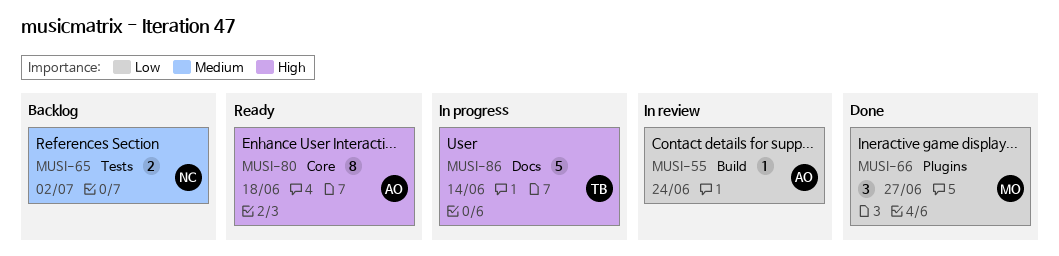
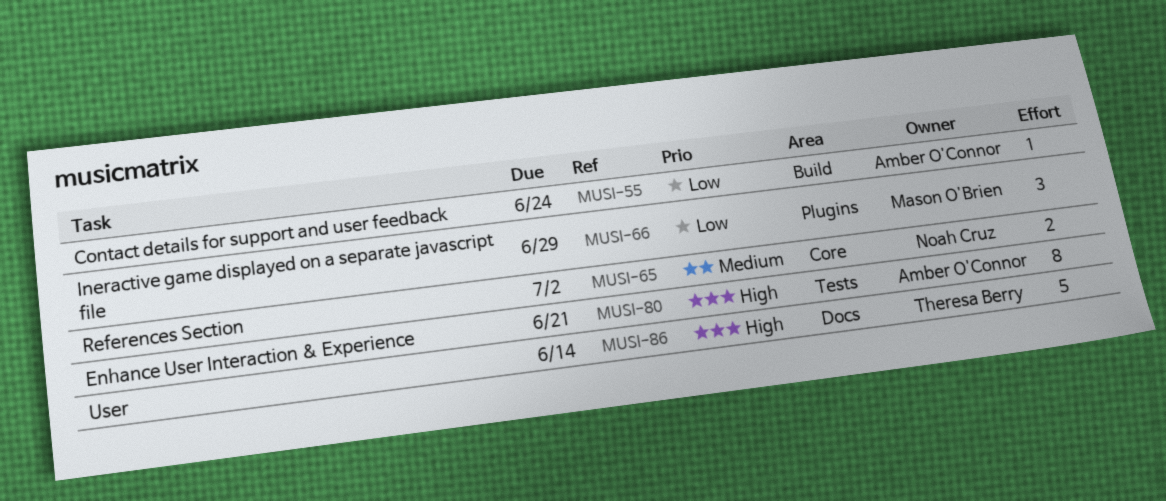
MUSI-65, label: Tests -> Core
MUSI-66, due: Jun 27 -> Jun 29
MUSI-80, label: Core -> Tests
MUSI-80, due: Jun 18 -> Jun 21

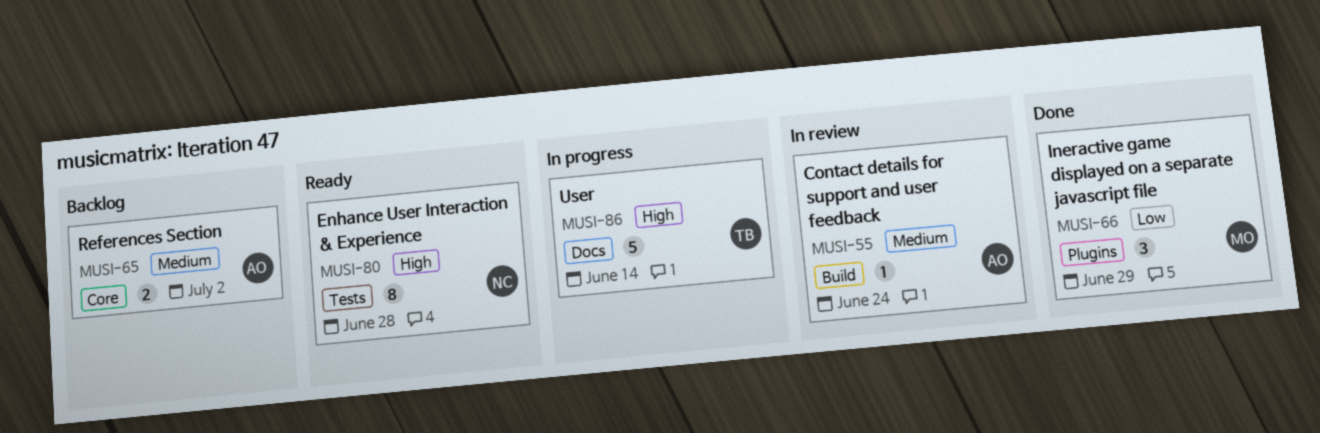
MUSI-55, priority: Low -> Medium
MUSI-65, owner: Noah Cruz -> Amber O'Connor
MUSI-80, owner: Amber O'Connor -> Noah Cruz
MUSI-80, due: Jun 21 -> Jun 28

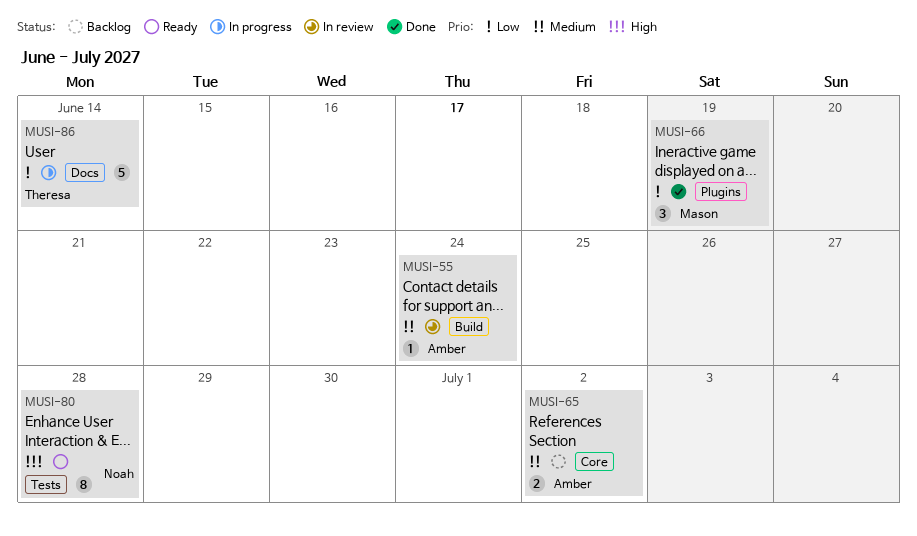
MUSI-66, due: Jun 29 -> Jun 19
MUSI-86, priority: High -> Low

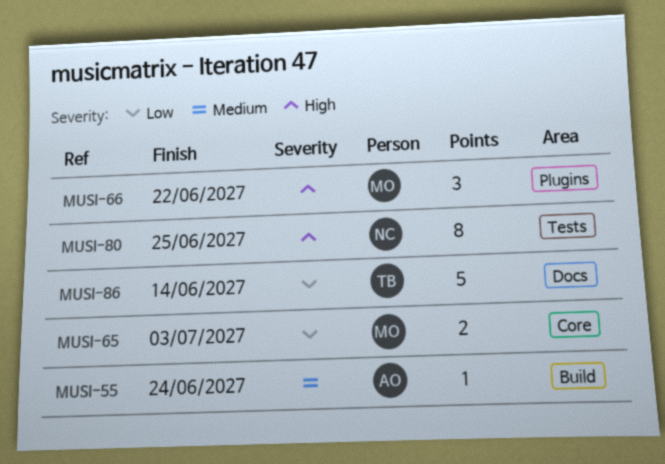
MUSI-65, owner: Amber -> Mason
MUSI-65, priority: Medium -> Low
MUSI-65, due: Jul 2 -> Jul 3
MUSI-66, priority: Low -> High
MUSI-66, due: Jun 19 -> Jun 22
MUSI-80, due: Jun 28 -> Jun 25

